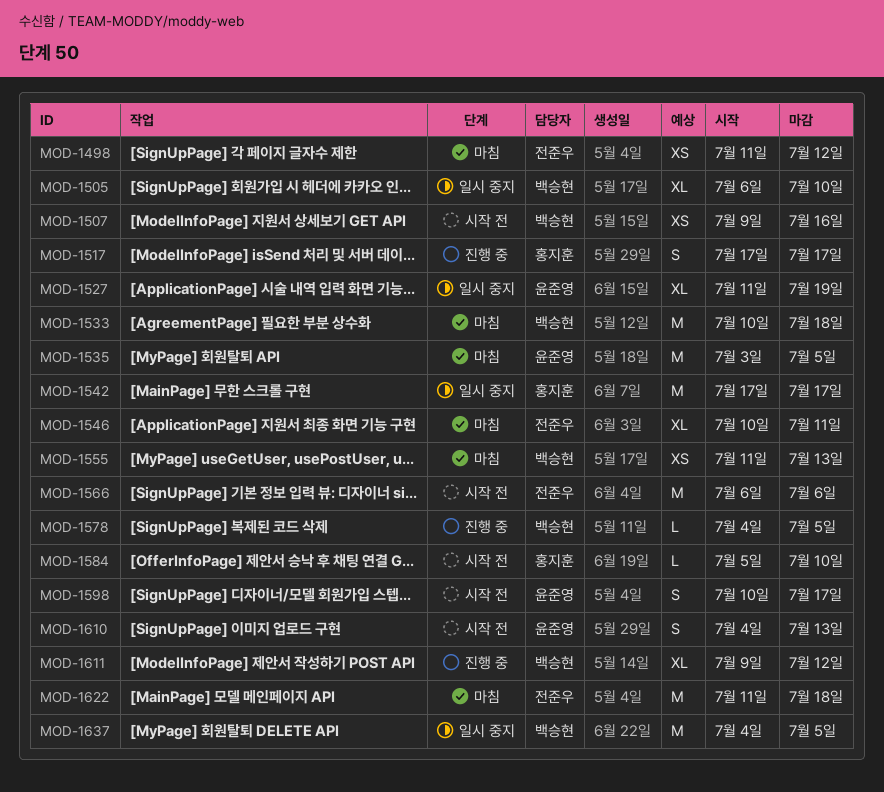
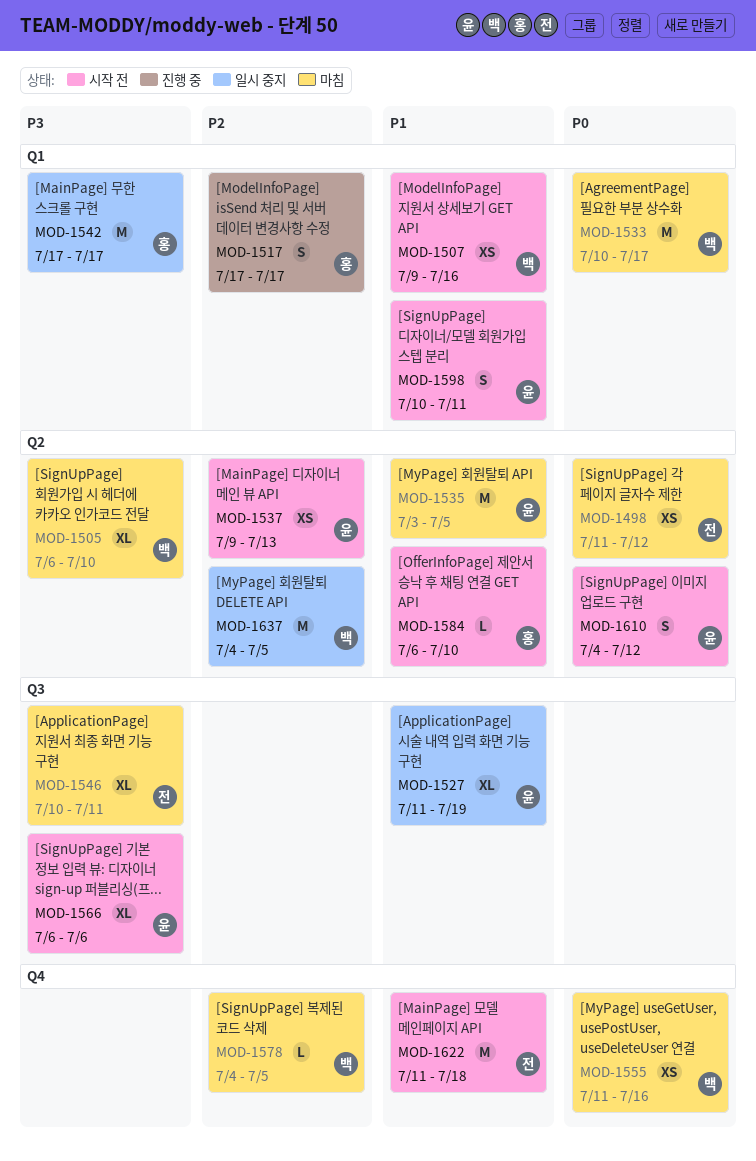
MOD-1505, status: 일시 중지 -> 마침
MOD-1533, due: Jul 18 -> Jul 17
MOD-1537: none -> present
MOD-1555, due: Jul 13 -> Jul 16
MOD-1566, owner: 전준우 -> 윤준영
MOD-1566, estimate: M -> XL
MOD-1578, status: 진행 중 -> 마침
MOD-1584, start: Jul 5 -> Jul 6
MOD-1598, due: Jul 17 -> Jul 11
MOD-1610, due: Jul 13 -> Jul 12
MOD-1611: present -> none
MOD-1622, status: 마침 -> 시작 전

